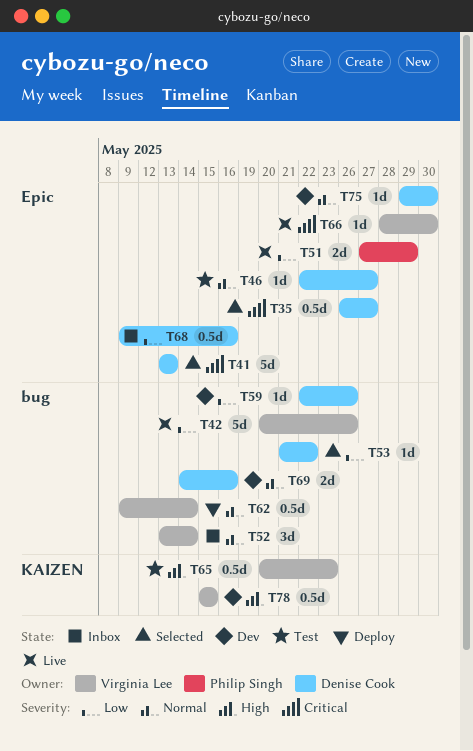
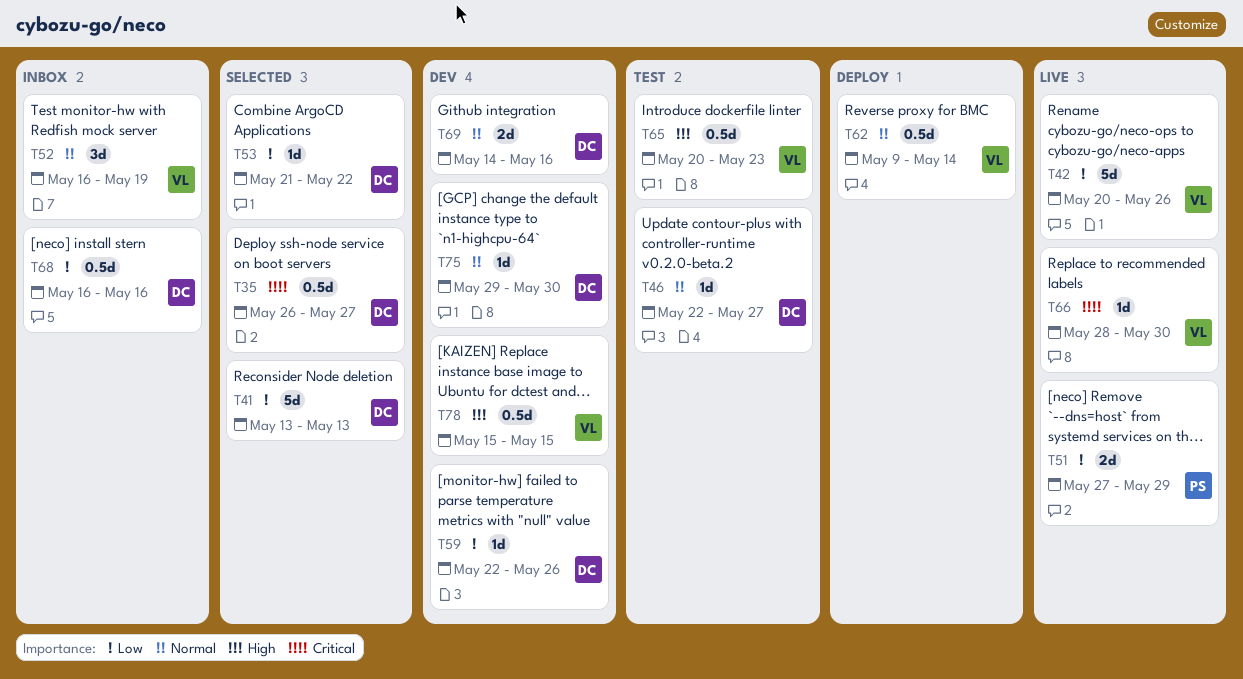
T41, priority: Critical -> Low
T52, start: May 13 -> May 16
T52, due: May 14 -> May 19
T68, start: May 9 -> May 16

